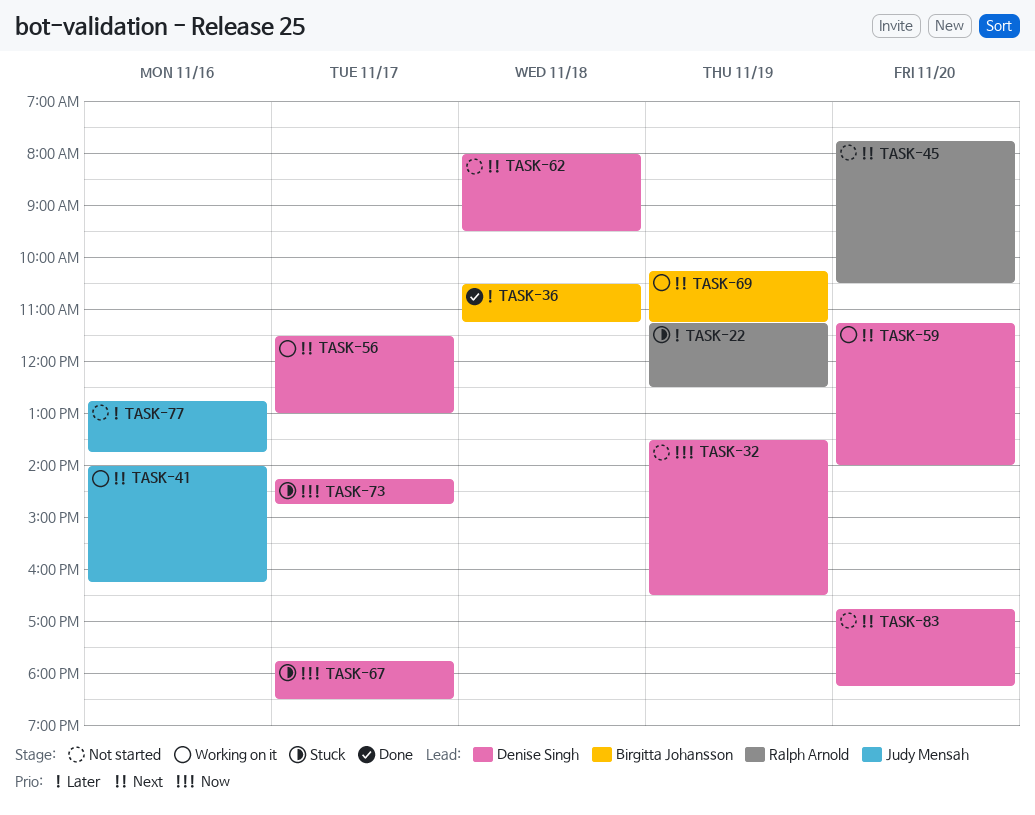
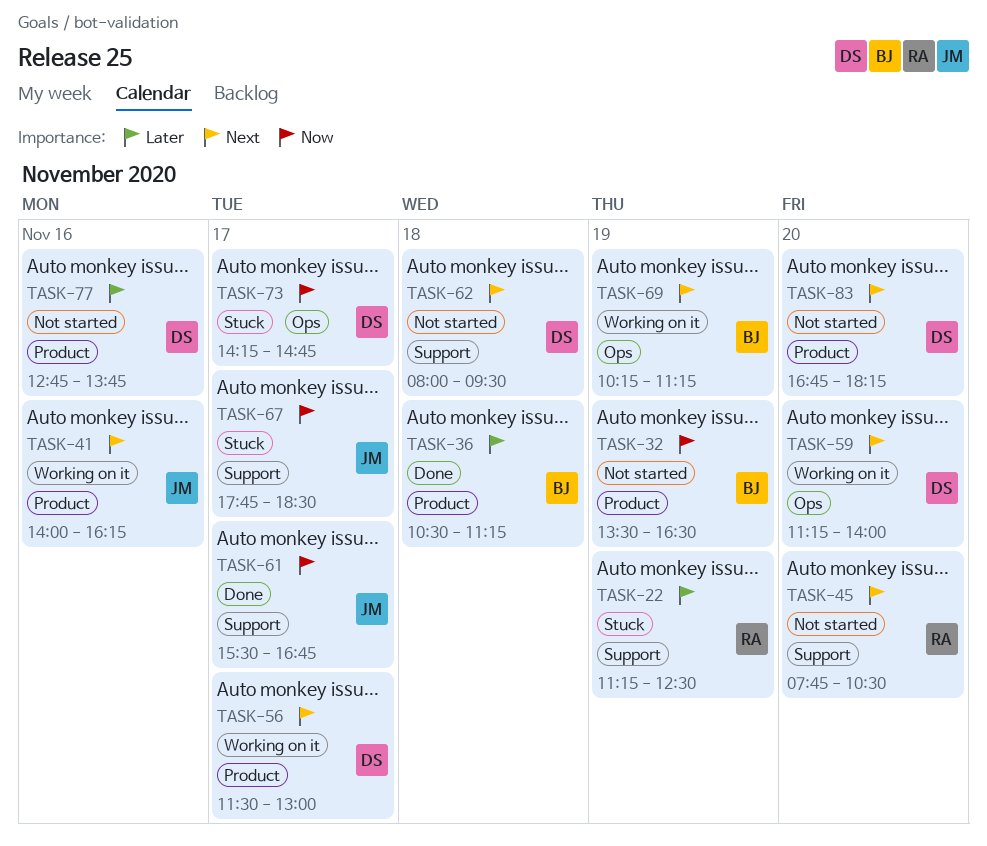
TASK-32, owner: Denise Singh -> Birgitta Johansson
TASK-61: none -> present
TASK-67, owner: Denise Singh -> Judy Mensah
TASK-77, owner: Judy Mensah -> Denise Singh

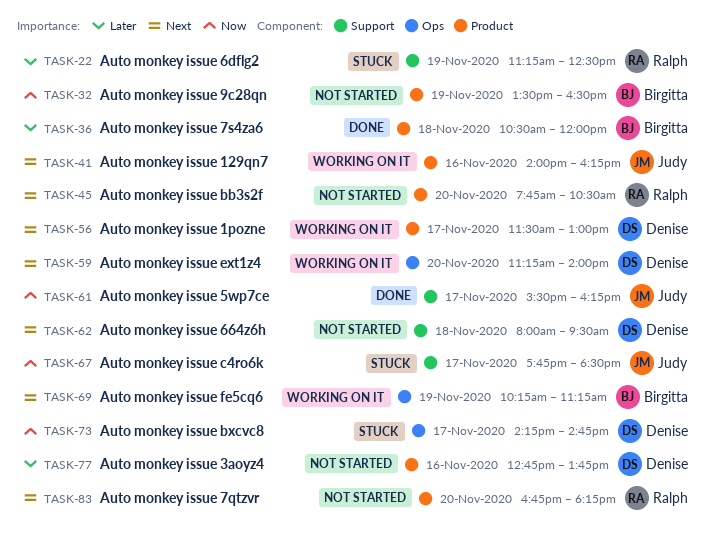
TASK-36, ends: 11:15 -> 12:00
TASK-45, label: Support -> Product
TASK-61, ends: 16:45 -> 16:15
TASK-83, owner: Denise -> Ralph

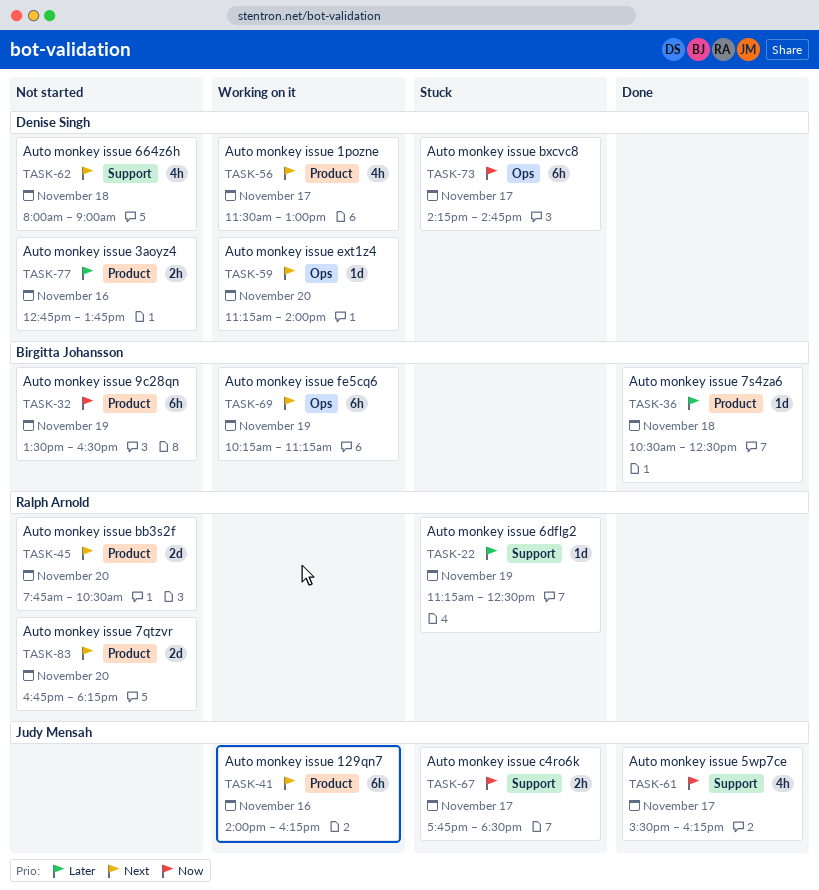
TASK-36, ends: 12:00 -> 12:30
TASK-62, ends: 09:30 -> 09:00

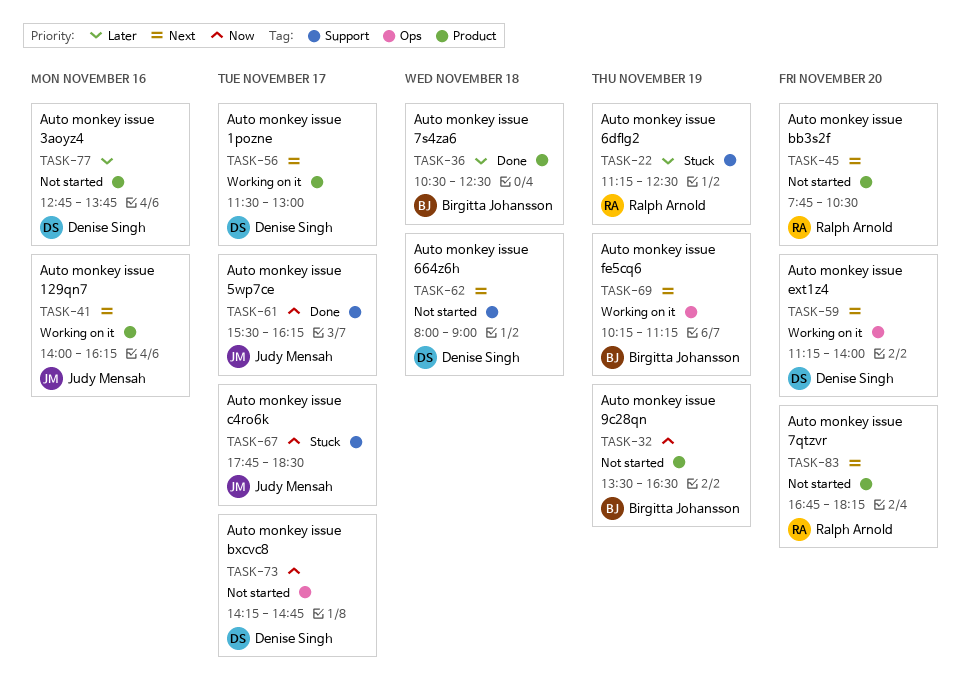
TASK-73, status: Stuck -> Not started

